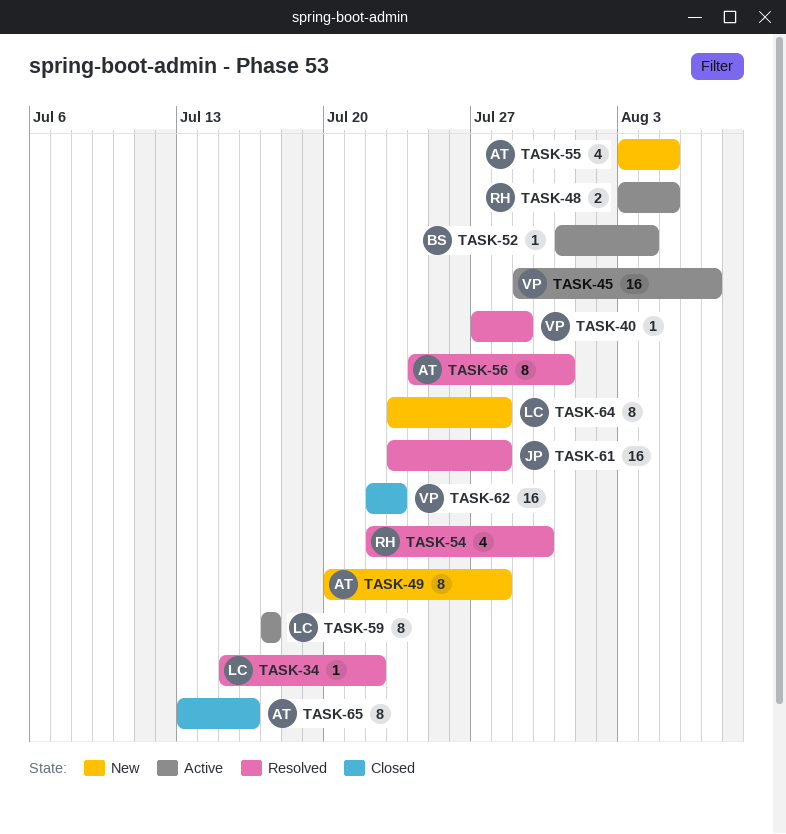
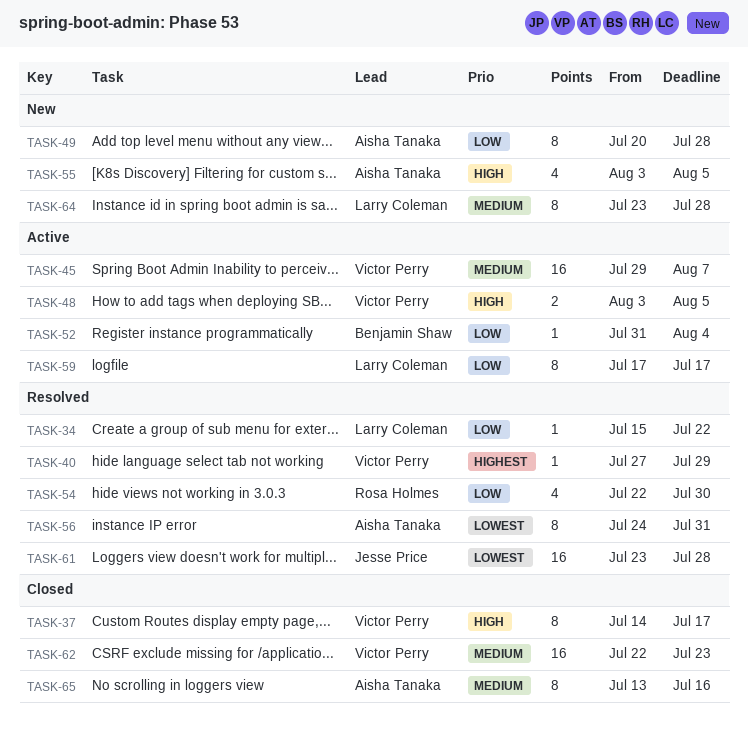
TASK-37: none -> present
TASK-48, owner: Rosa Holmes -> Victor Perry

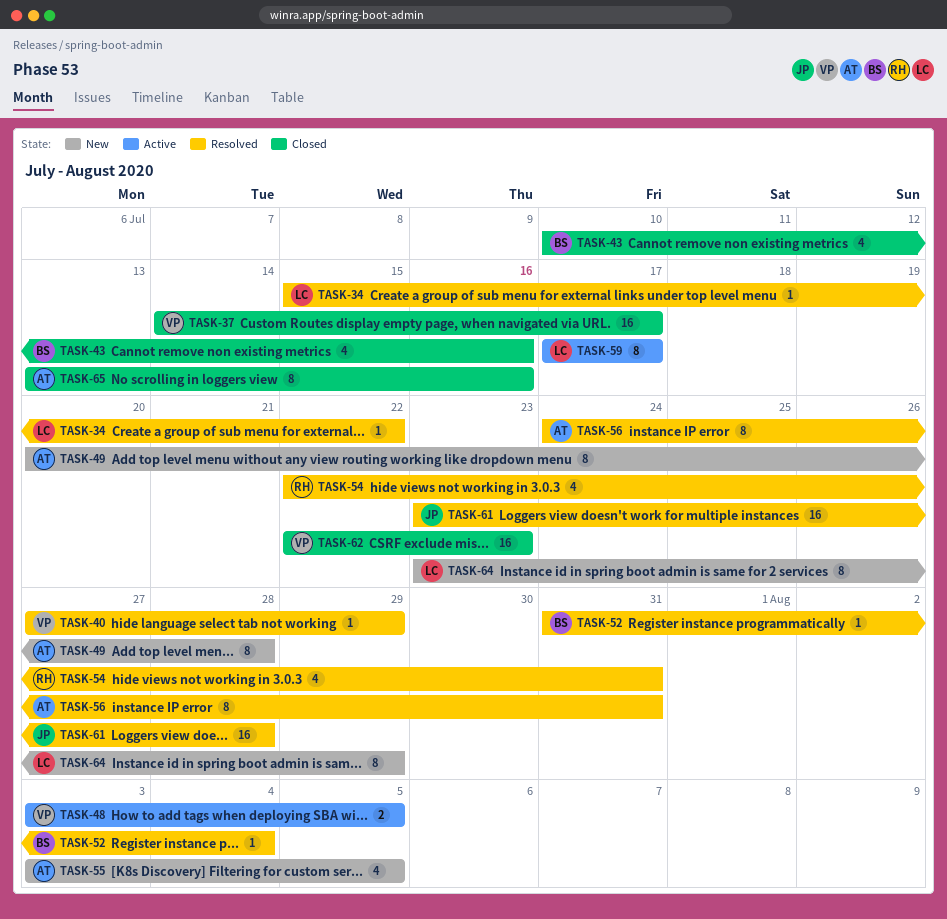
TASK-37, estimate: 8 -> 16
TASK-43: none -> present
TASK-45: present -> none
TASK-52, status: Active -> Resolved
TASK-54, due: Jul 30 -> Jul 31
TASK-64, due: Jul 28 -> Jul 29

